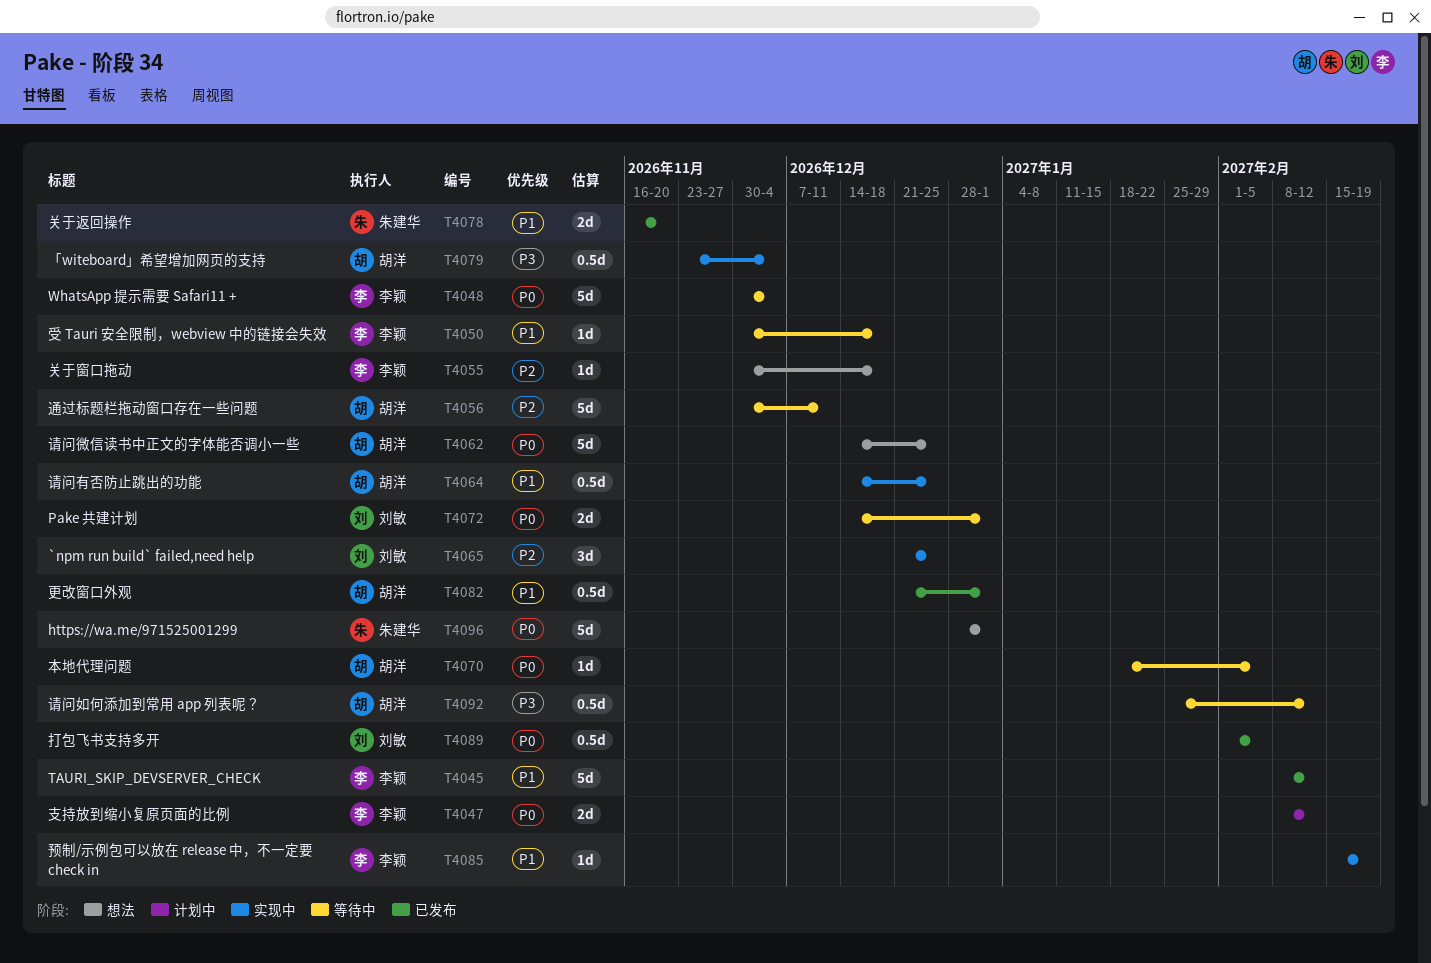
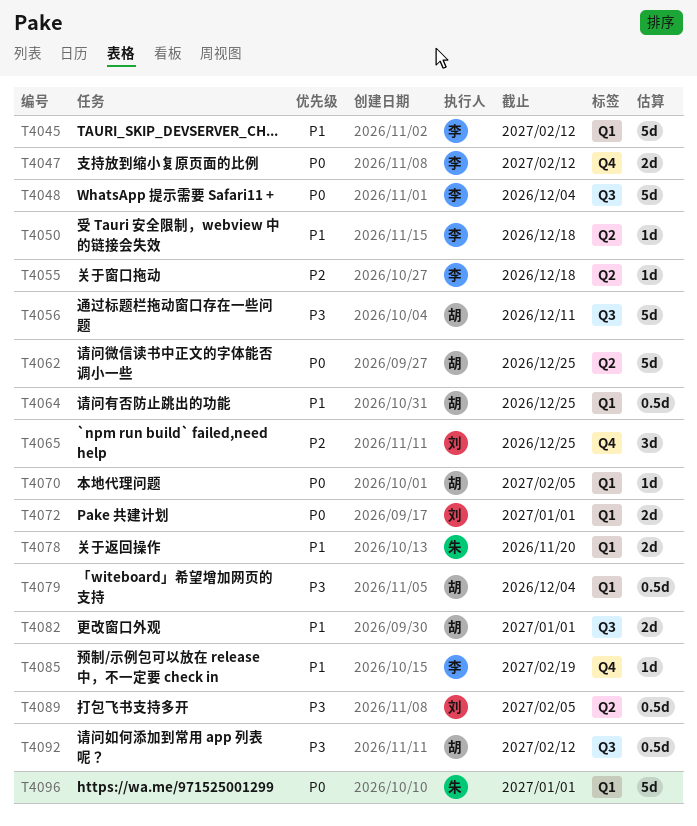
T4056, priority: P2 -> P3
T4082, estimate: 0.5d -> 2d
T4089, priority: P0 -> P3

